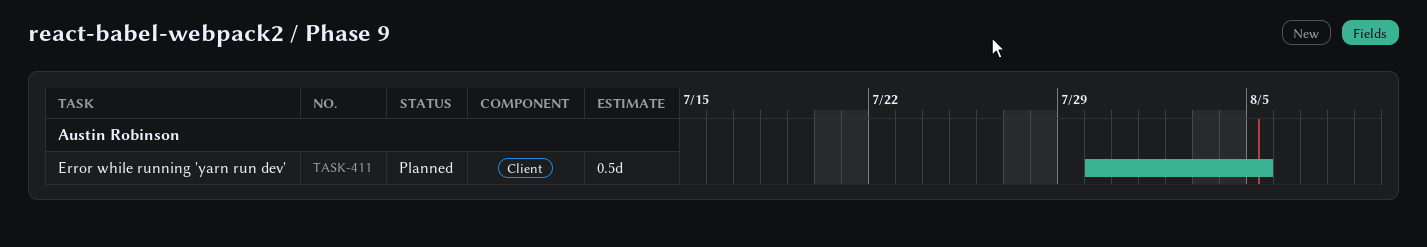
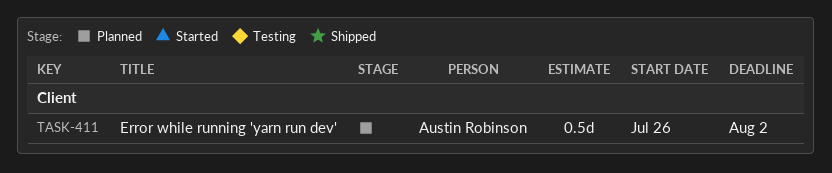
TASK-411, start: Jul 30 -> Jul 26
TASK-411, due: Aug 5 -> Aug 2

